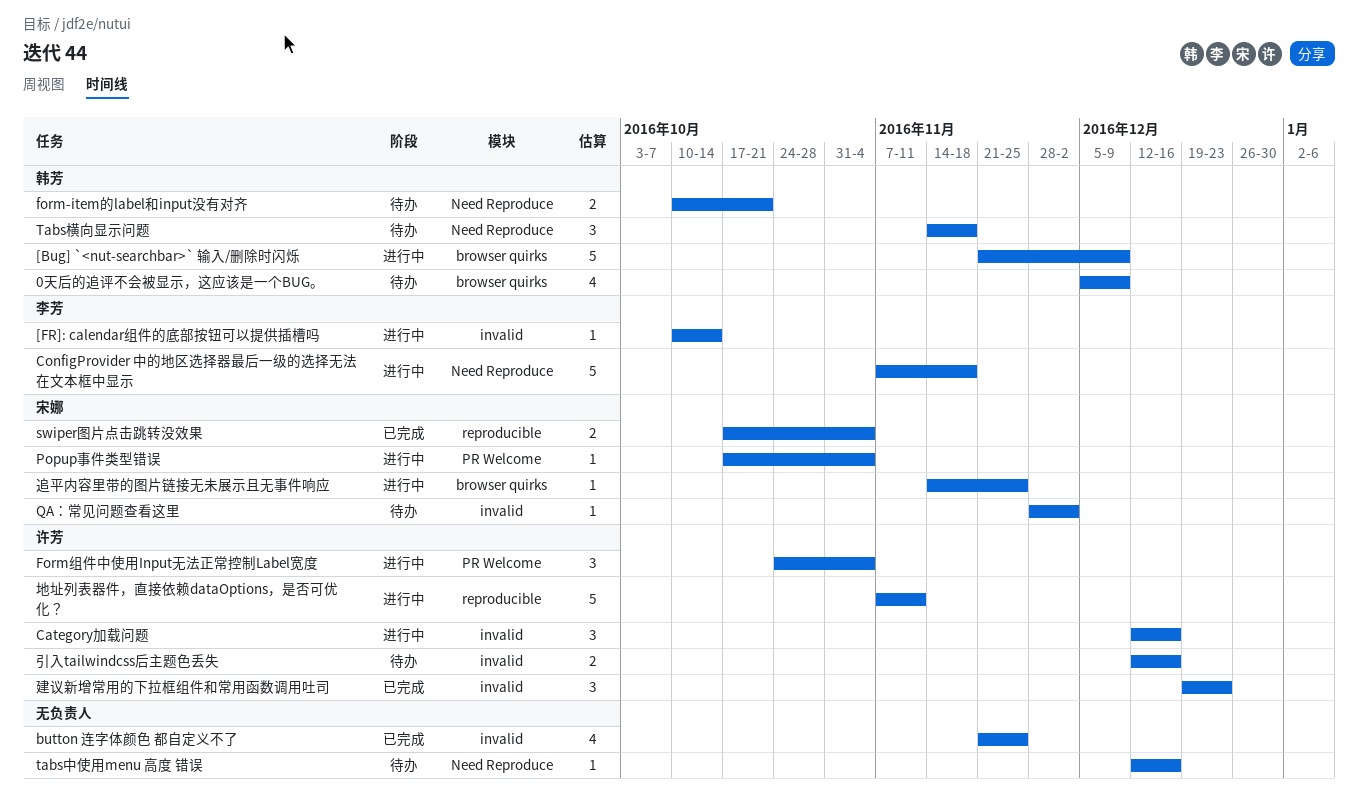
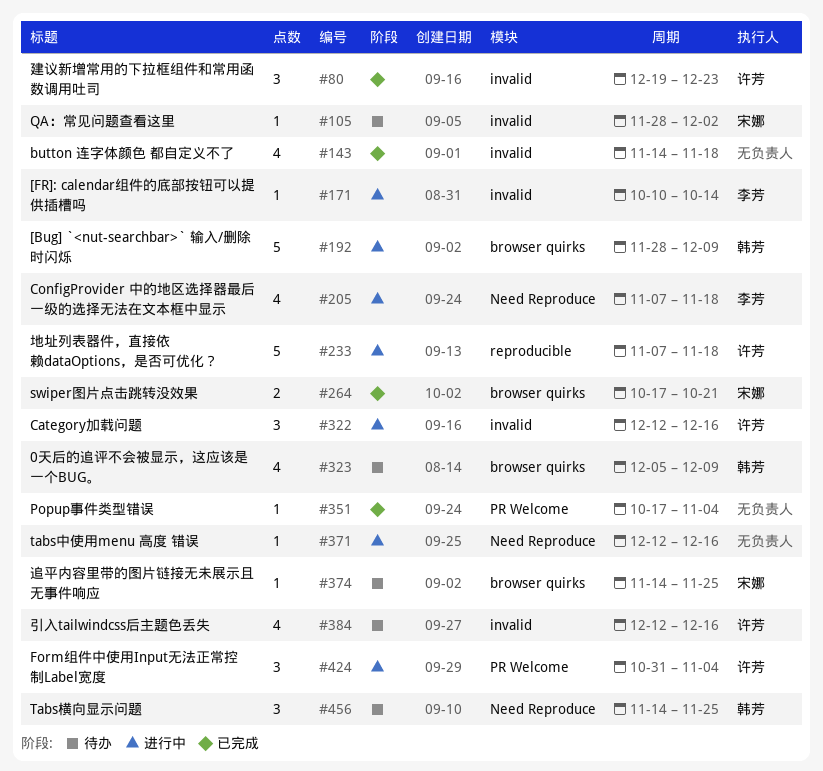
[Bug] `<nut-searchbar>` 输入/删除时闪烁, start: Nov 21 -> Nov 28
button 连字体颜色 都自定义不了, start: Nov 21 -> Nov 14
button 连字体颜色 都自定义不了, due: Nov 25 -> Nov 18
ConfigProvider 中的地区选择器最后一级的选择无法在文本框中显示, estimate: 5 -> 4
form-item的label和input没有对齐: present -> none
Form组件中使用Input无法正常控制Label宽度, start: Oct 24 -> Oct 31
Popup事件类型错误, status: 进行中 -> 已完成
Popup事件类型错误, owner: 宋娜 -> none
swiper图片点击跳转没效果, label: reproducible -> browser quirks
swiper图片点击跳转没效果, due: Nov 4 -> Oct 21
tabs中使用menu 高度 错误, status: 待办 -> 进行中
Tabs横向显示问题, due: Nov 18 -> Nov 25
地址列表器件，直接依赖dataOptions，是否可优化？, due: Nov 11 -> Nov 18
引入tailwindcss后主题色丢失, estimate: 2 -> 4
追平内容里带的图片链接无未展示且无事件响应, status: 进行中 -> 待办

